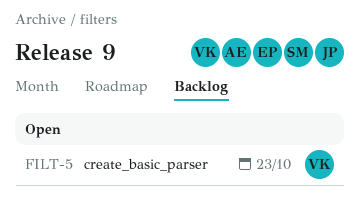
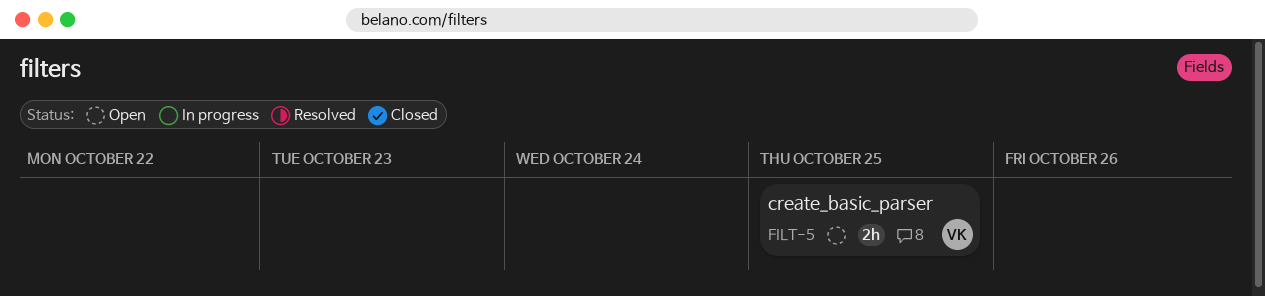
FILT-5, due: Oct 23 -> Oct 25

